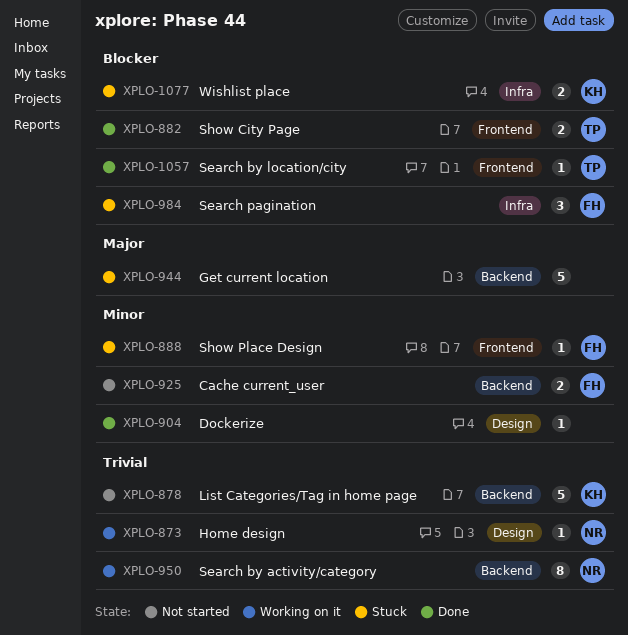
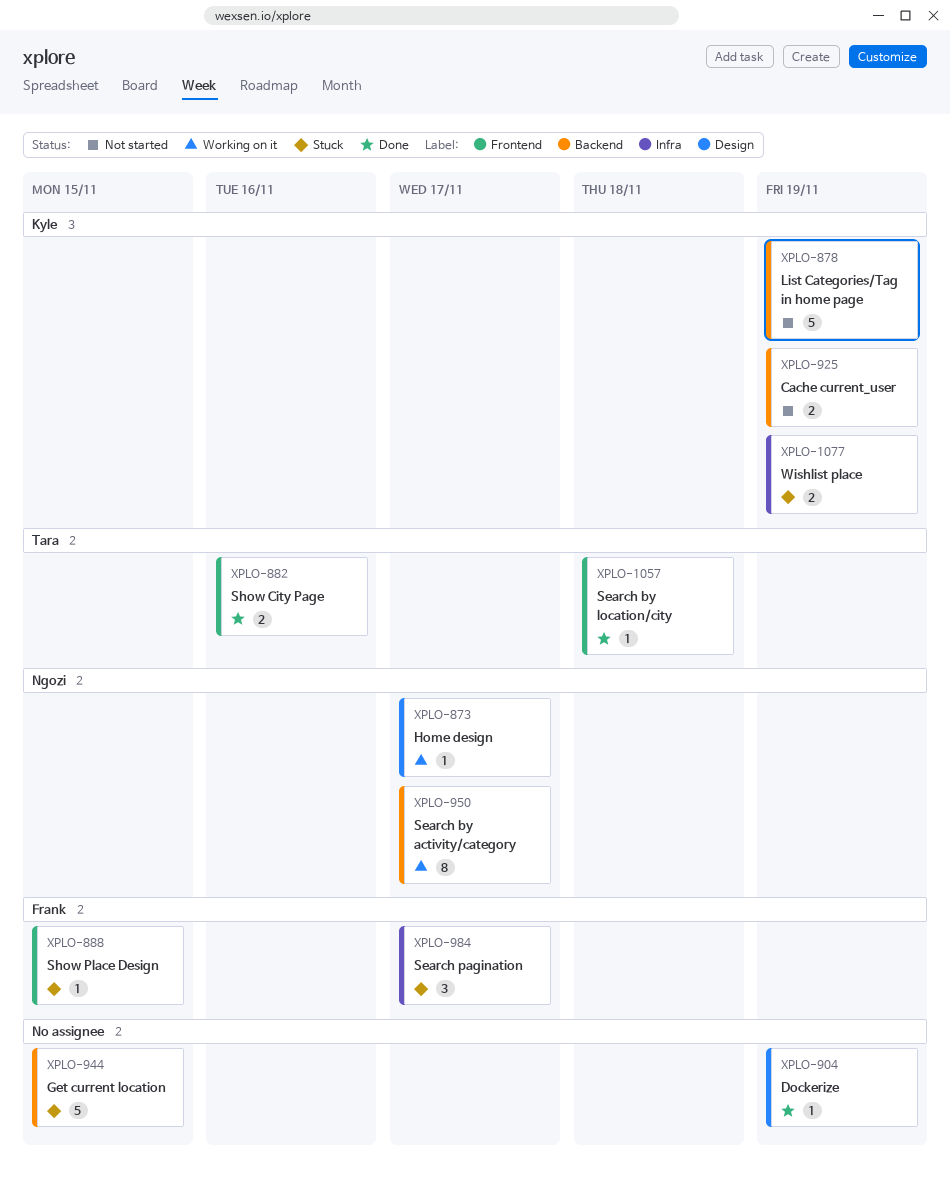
XPLO-925, owner: Frank -> Kyle

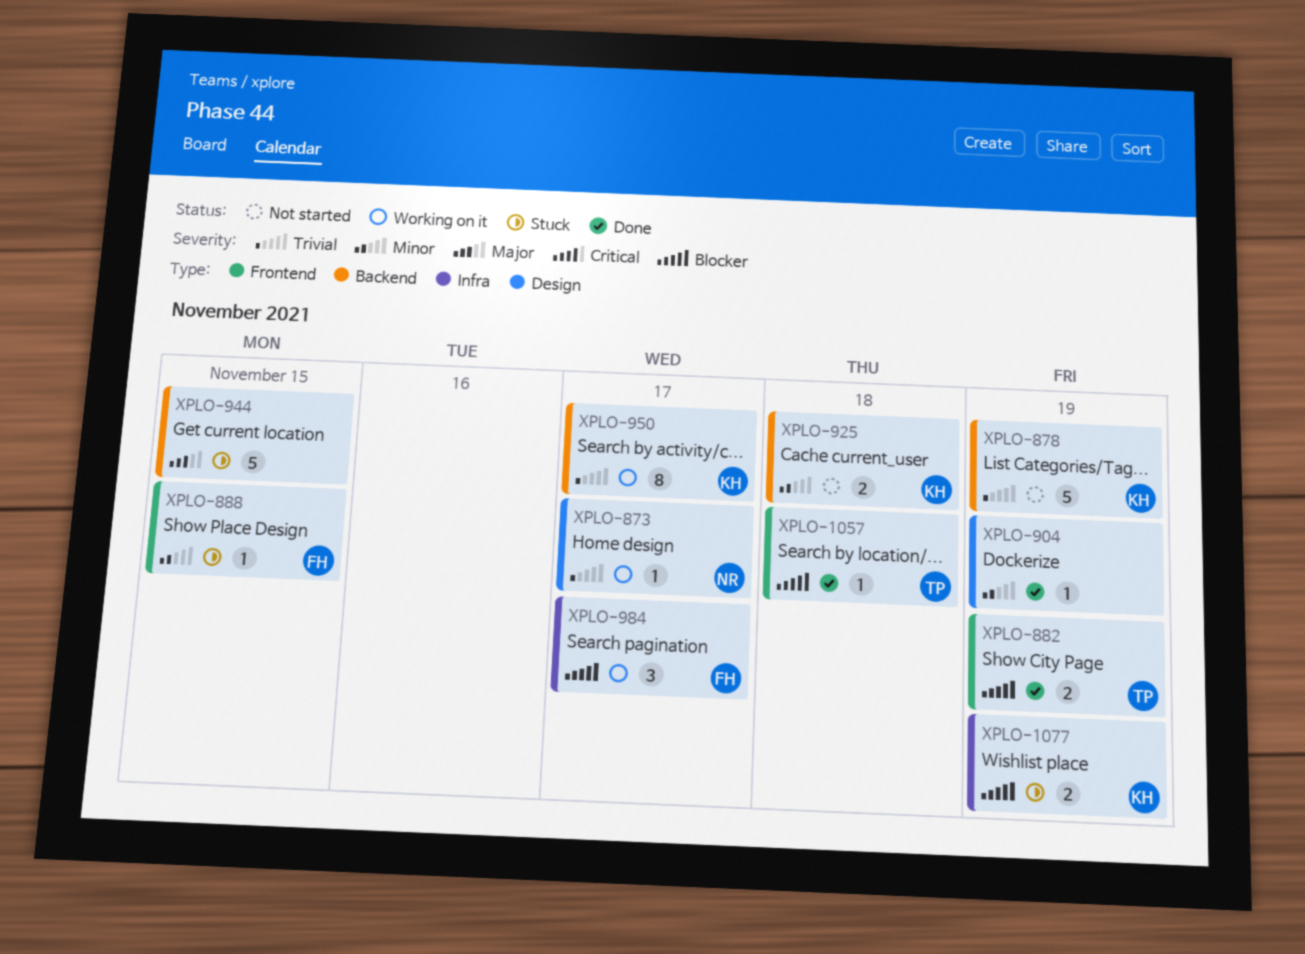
XPLO-882, due: Nov 16 -> Nov 19
XPLO-925, due: Nov 19 -> Nov 18
XPLO-950, owner: Ngozi -> Kyle
XPLO-984, status: Stuck -> Working on it

